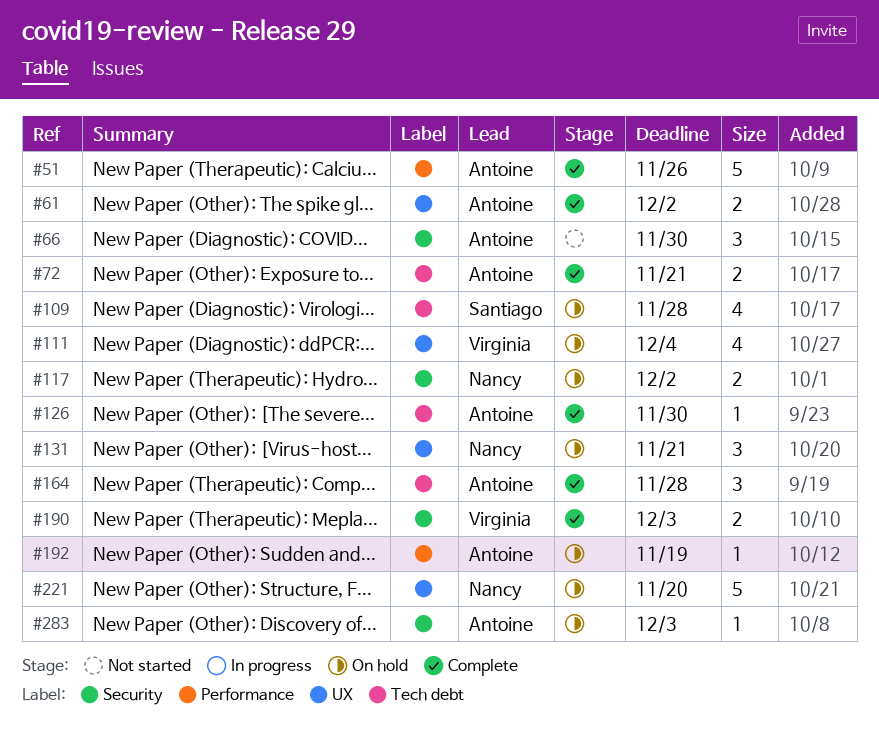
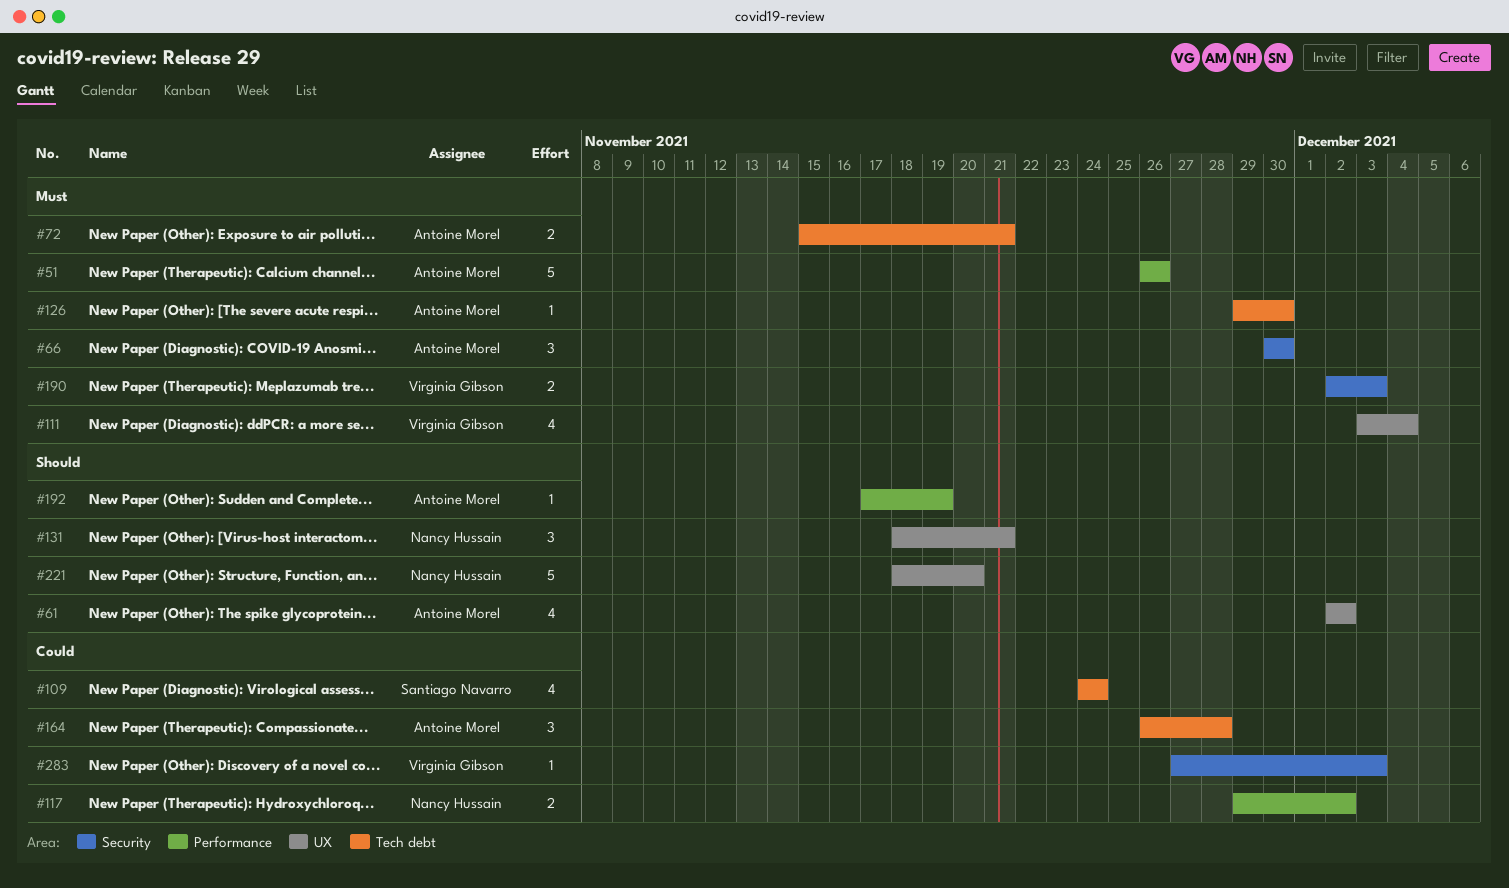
#61, estimate: 2 -> 4
#109, due: Nov 28 -> Nov 24
#117, label: Security -> Performance
#283, owner: Antoine Morel -> Virginia Gibson

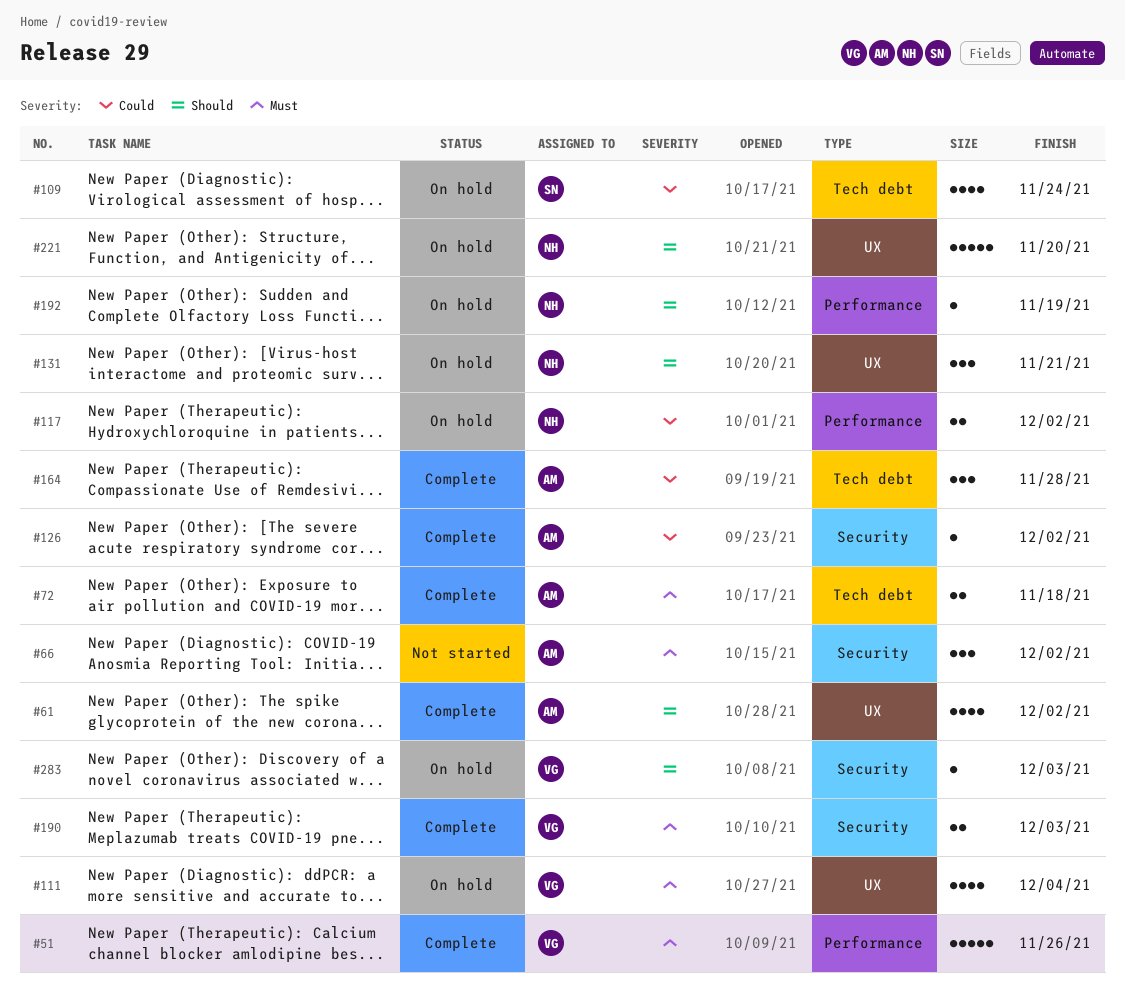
#51, owner: Antoine Morel -> Virginia Gibson
#66, due: Nov 30 -> Dec 2
#72, due: Nov 21 -> Nov 18
#126, priority: Must -> Could
#126, label: Tech debt -> Security
#126, due: Nov 30 -> Dec 2
#192, owner: Antoine Morel -> Nancy Hussain
#283, priority: Could -> Should

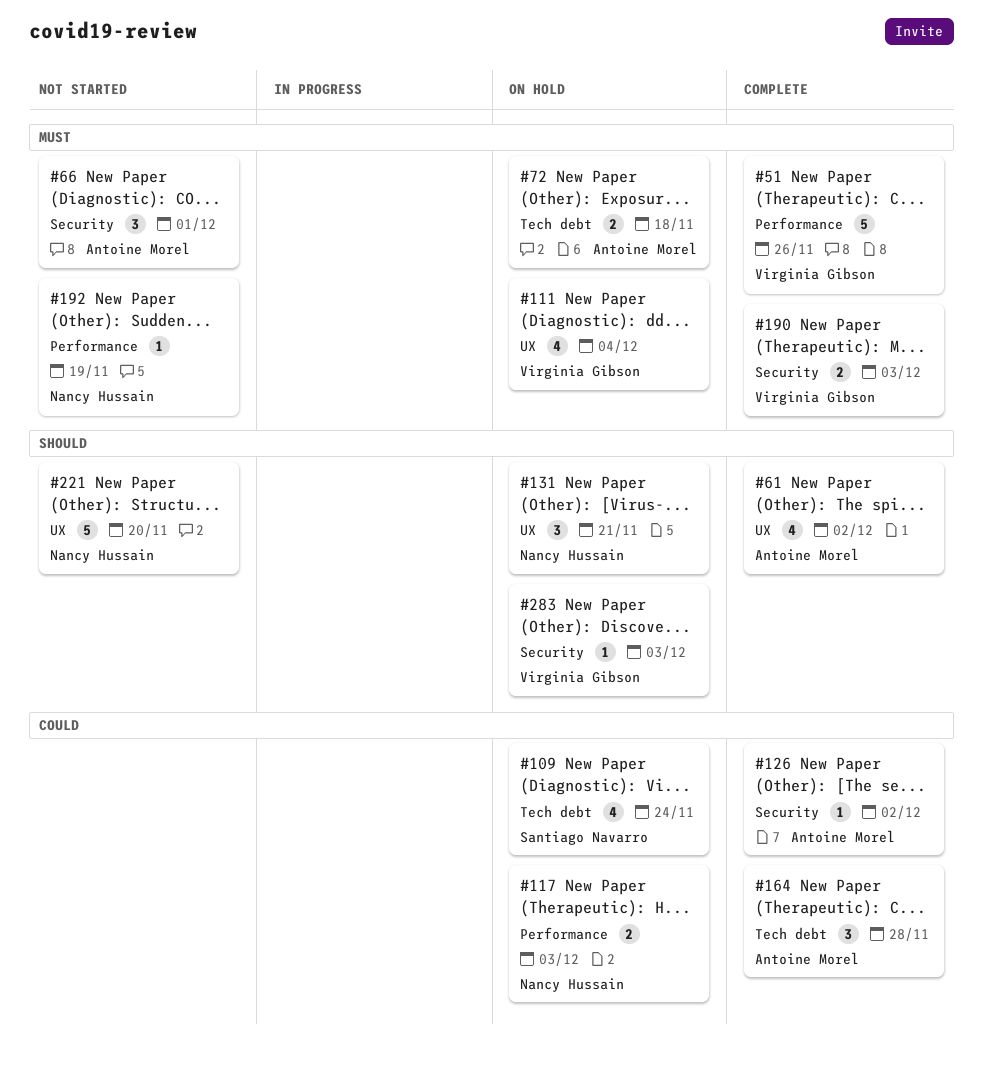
#66, due: Dec 2 -> Dec 1
#72, status: Complete -> On hold
#117, due: Dec 2 -> Dec 3
#192, status: On hold -> Not started
#192, priority: Should -> Must
#221, status: On hold -> Not started

